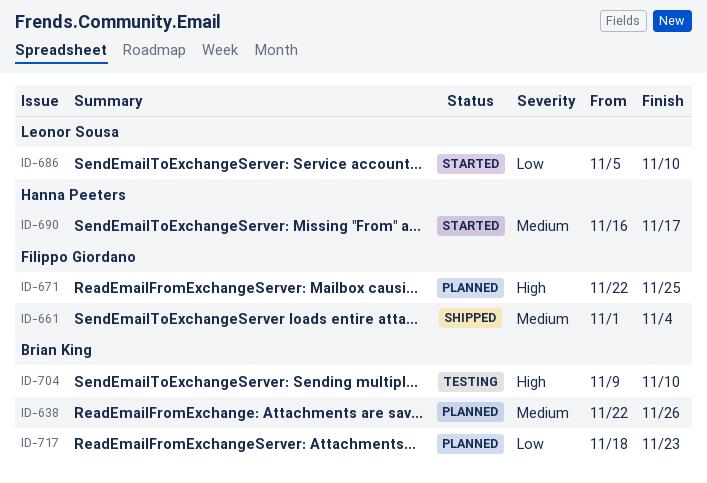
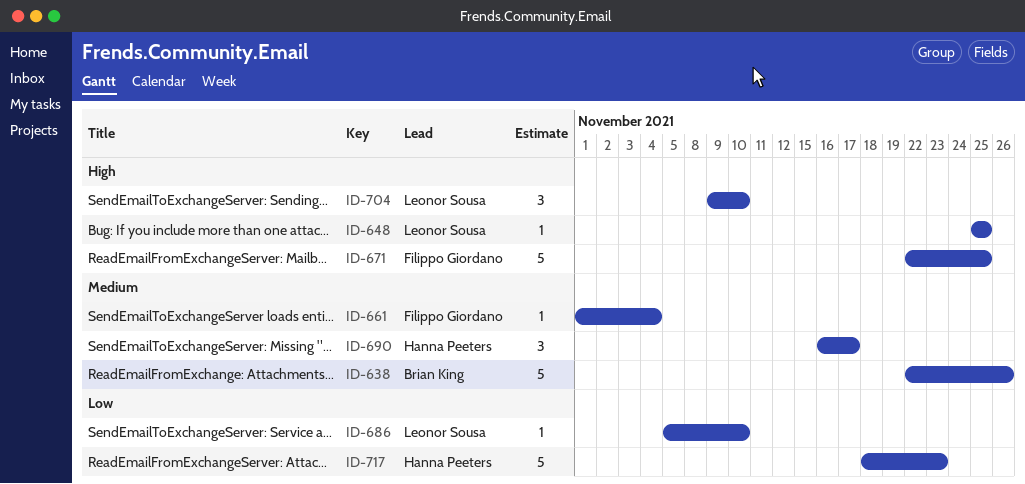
ID-648: none -> present
ID-704, owner: Brian King -> Leonor Sousa
ID-717, owner: Brian King -> Hanna Peeters

